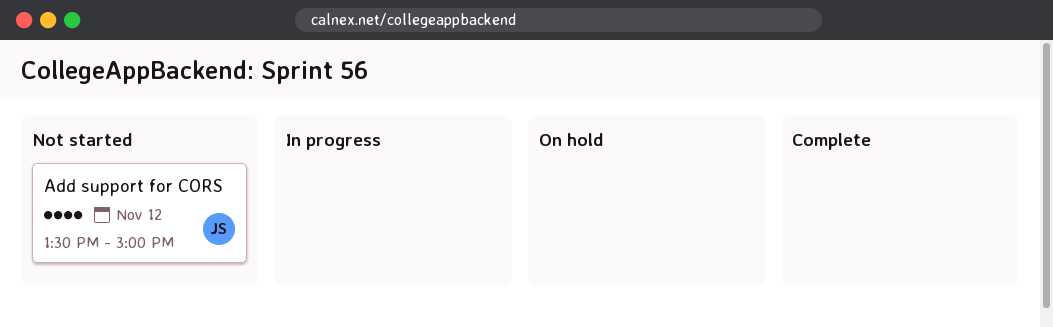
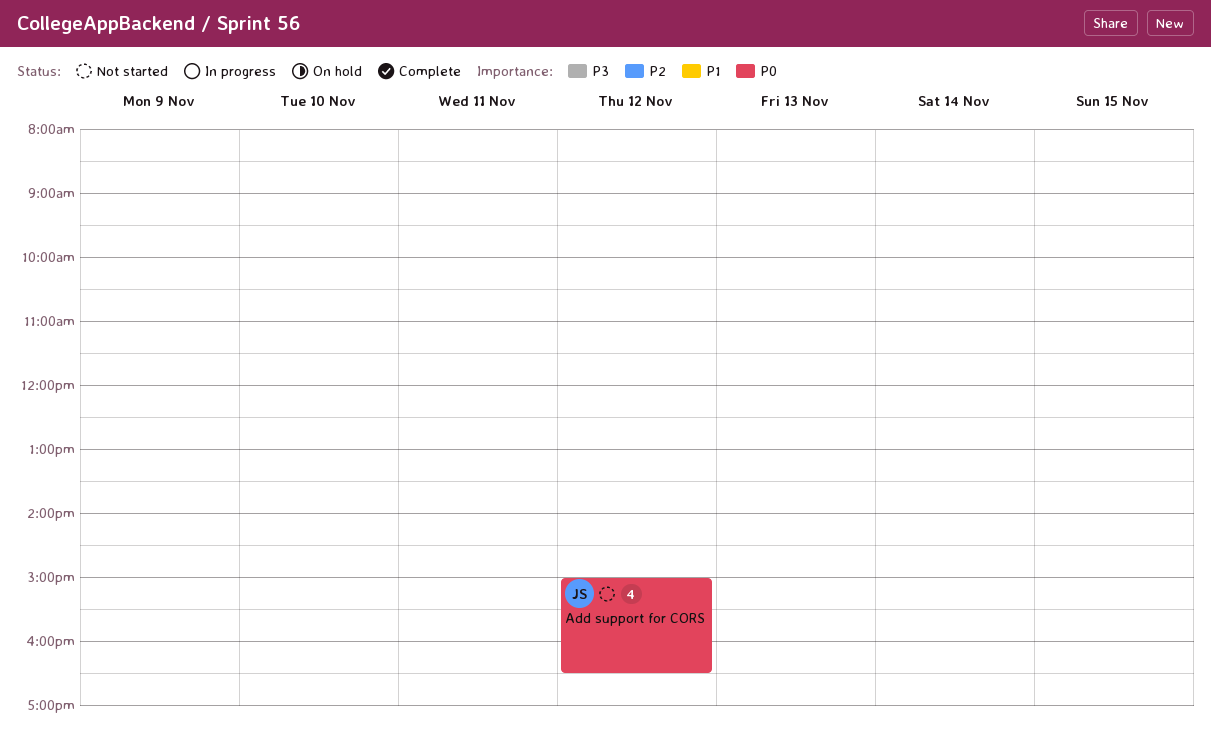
Add support for CORS, begins: 13:30 -> 15:00
Add support for CORS, ends: 15:00 -> 16:30

